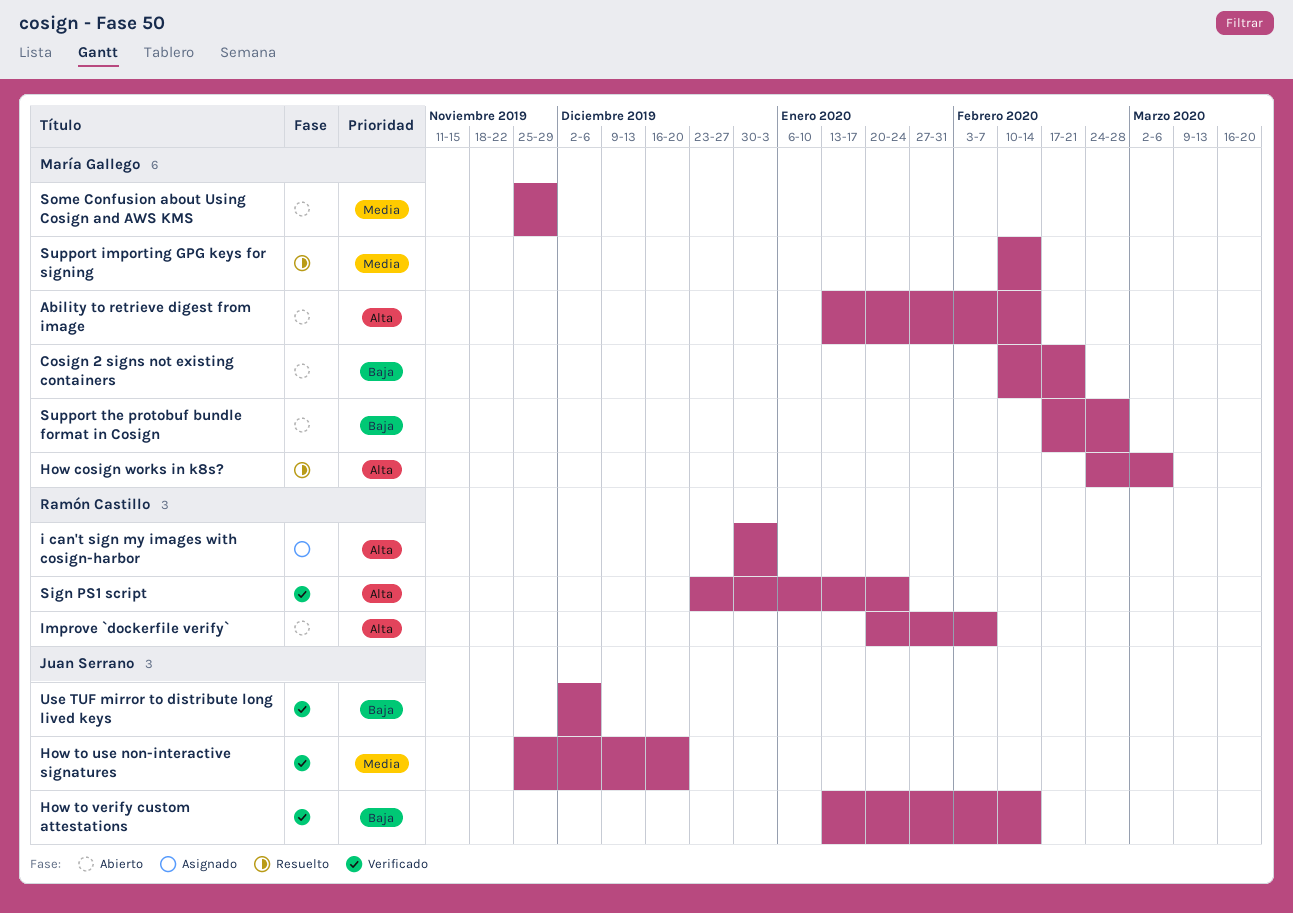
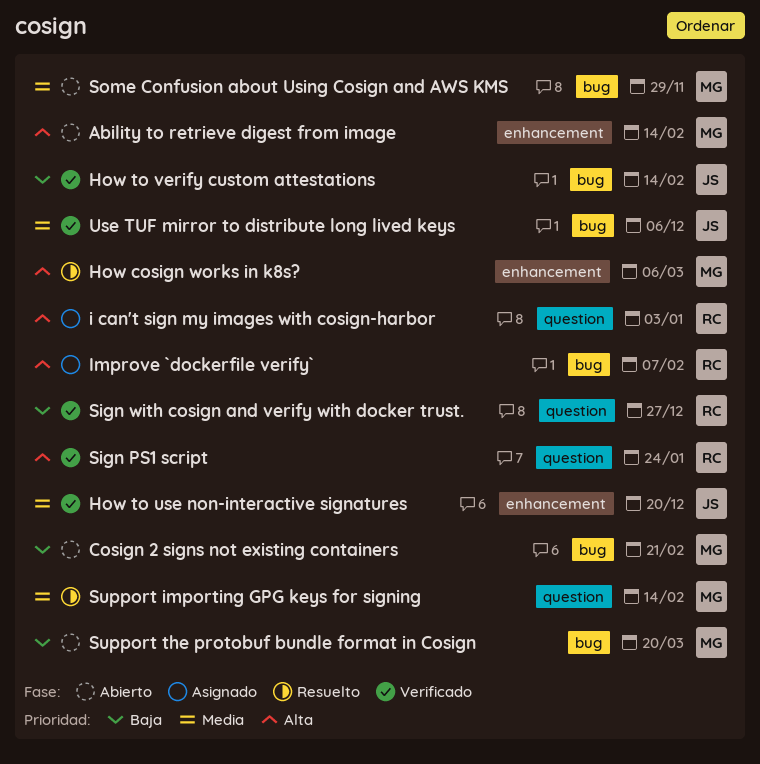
Improve `dockerfile verify`, status: Abierto -> Asignado
Sign with cosign and verify with docker trust.: none -> present
Support the protobuf bundle format in Cosign, due: Feb 28 -> Mar 20
Use TUF mirror to distribute long lived keys, priority: Baja -> Media

